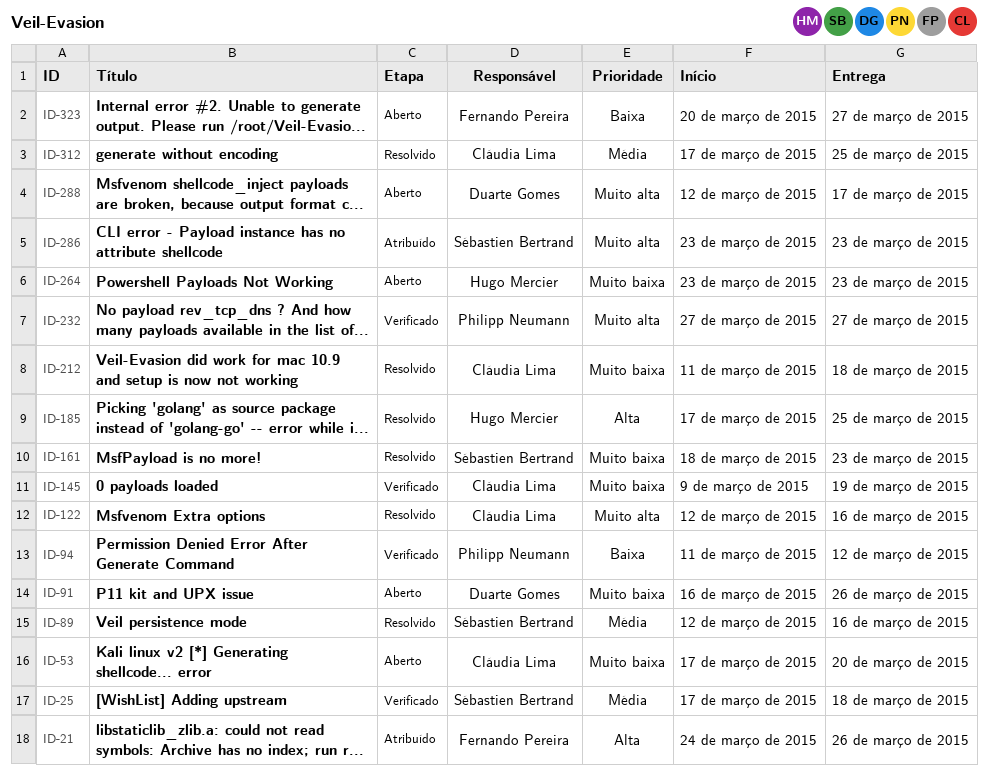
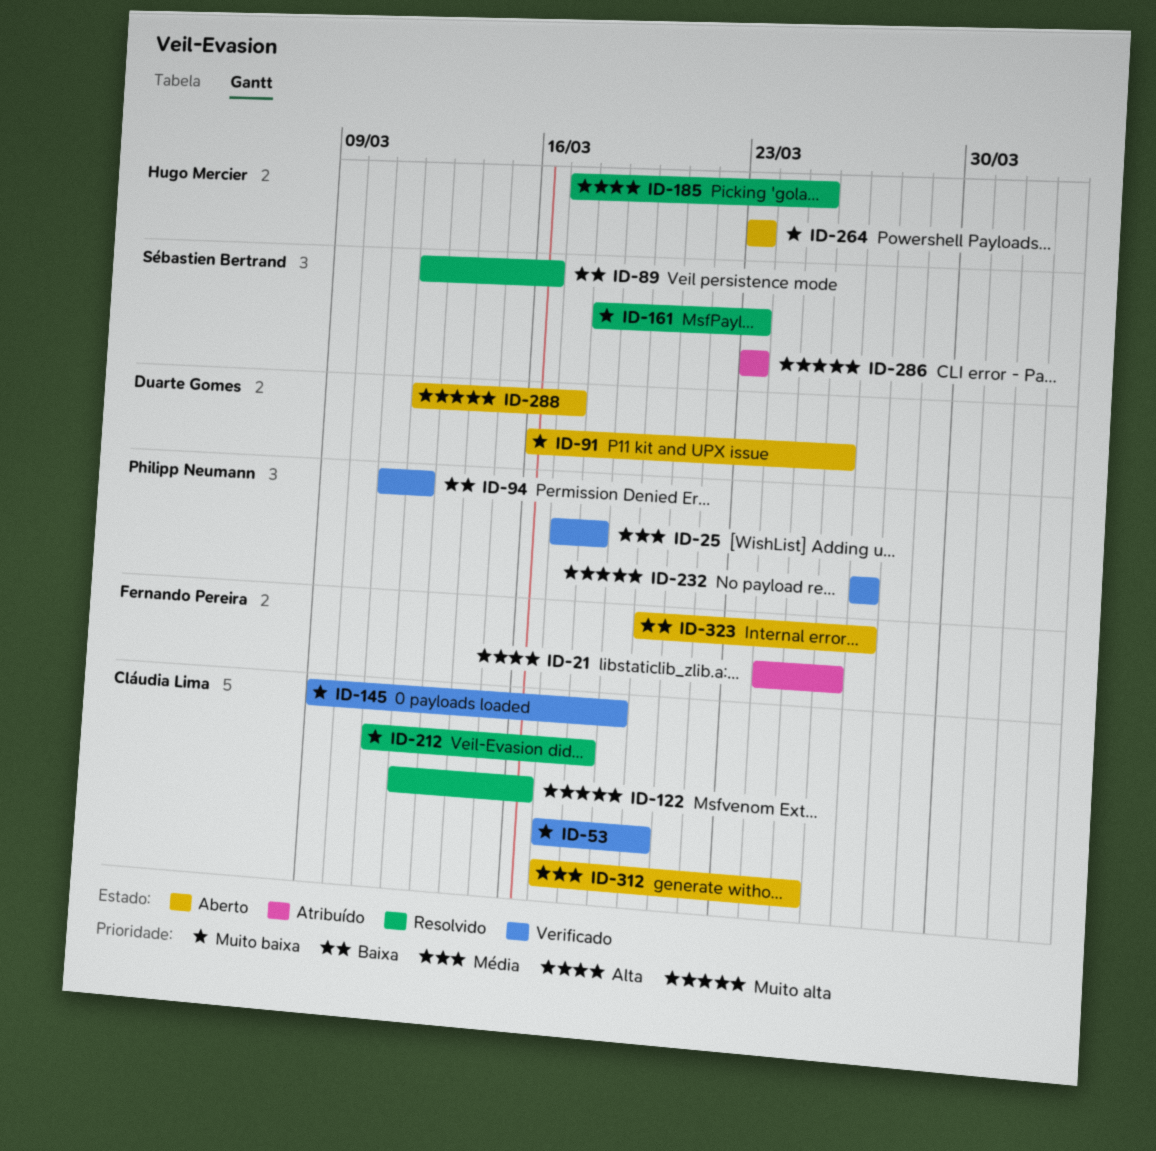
ID-25, owner: Sébastien Bertrand -> Philipp Neumann
ID-53, status: Aberto -> Verificado
ID-89, priority: Média -> Baixa
ID-312, status: Resolvido -> Aberto

